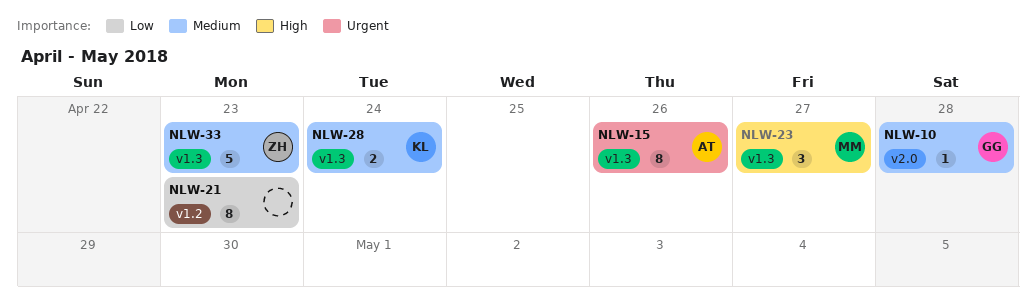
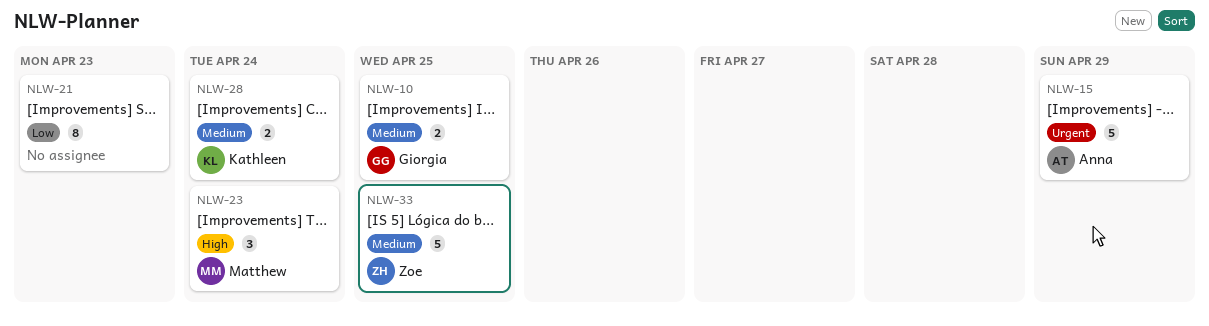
NLW-10, estimate: 1 -> 2
NLW-10, due: Apr 28 -> Apr 25
NLW-15, estimate: 8 -> 5
NLW-15, due: Apr 26 -> Apr 29
NLW-23, due: Apr 27 -> Apr 24
NLW-33, due: Apr 23 -> Apr 25

